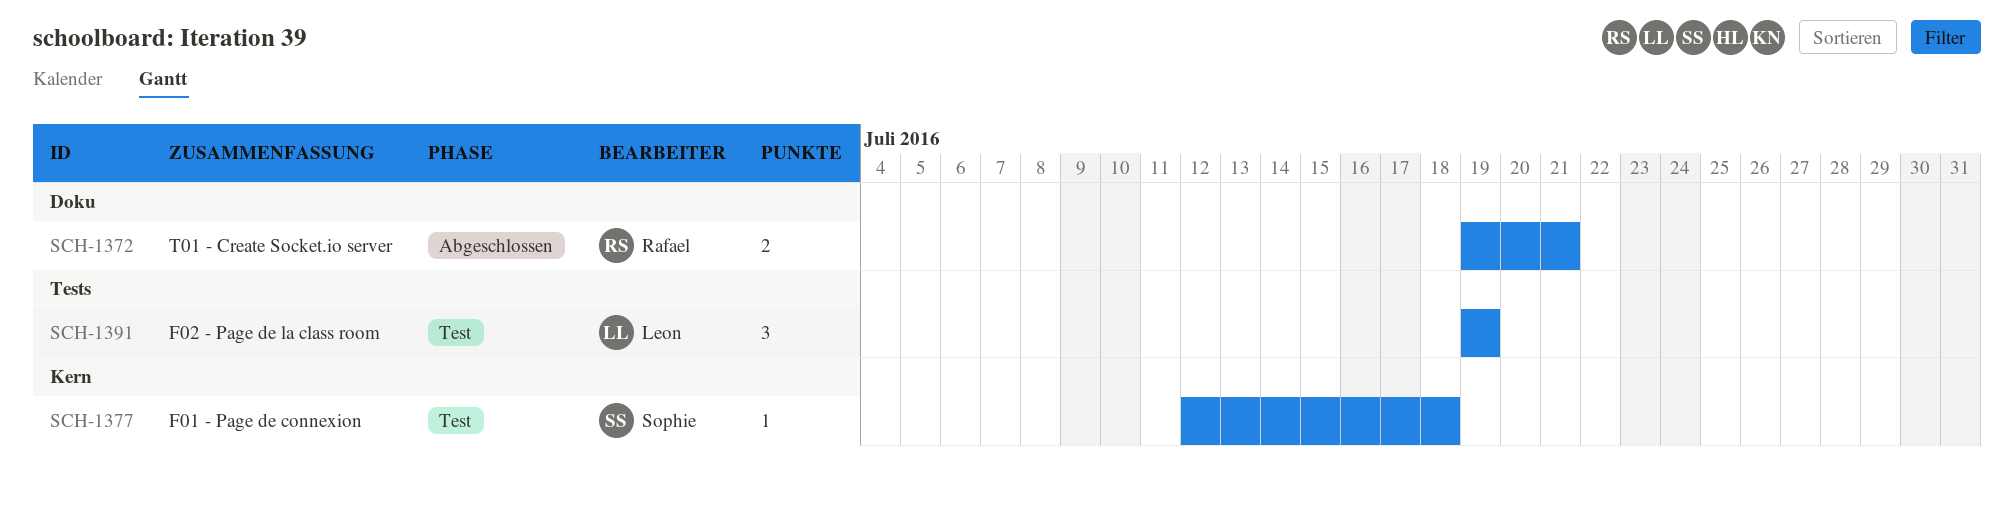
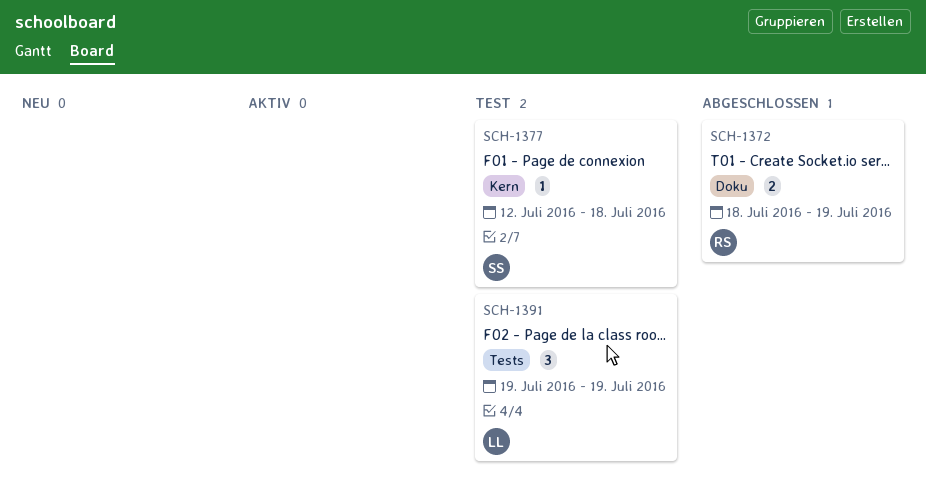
SCH-1372, start: Jul 19 -> Jul 18
SCH-1372, due: Jul 21 -> Jul 19

